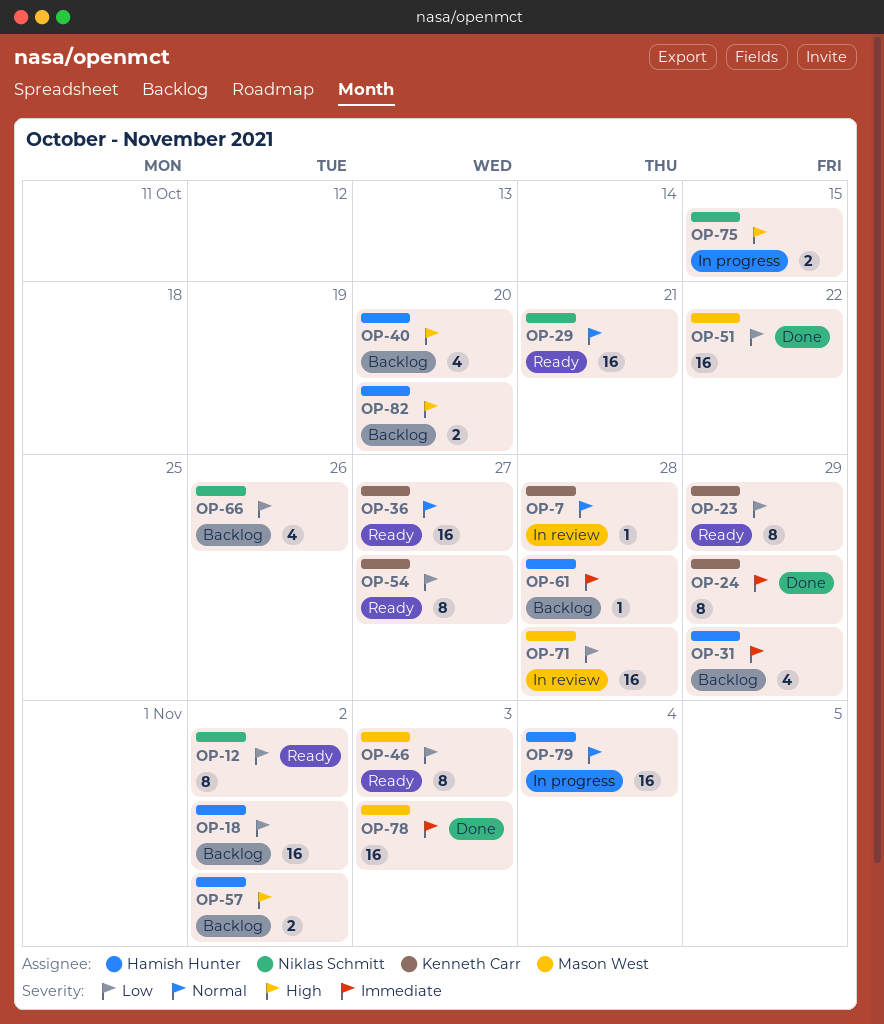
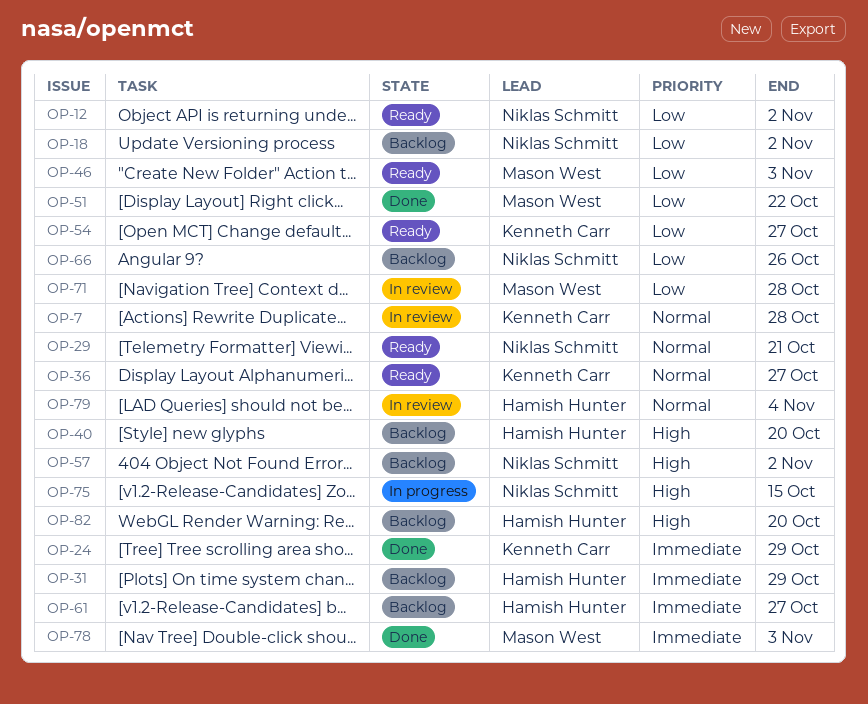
OP-18, owner: Hamish Hunter -> Niklas Schmitt
OP-23: present -> none
OP-57, owner: Hamish Hunter -> Niklas Schmitt
OP-61, due: Oct 28 -> Oct 27
OP-79, status: In progress -> In review

